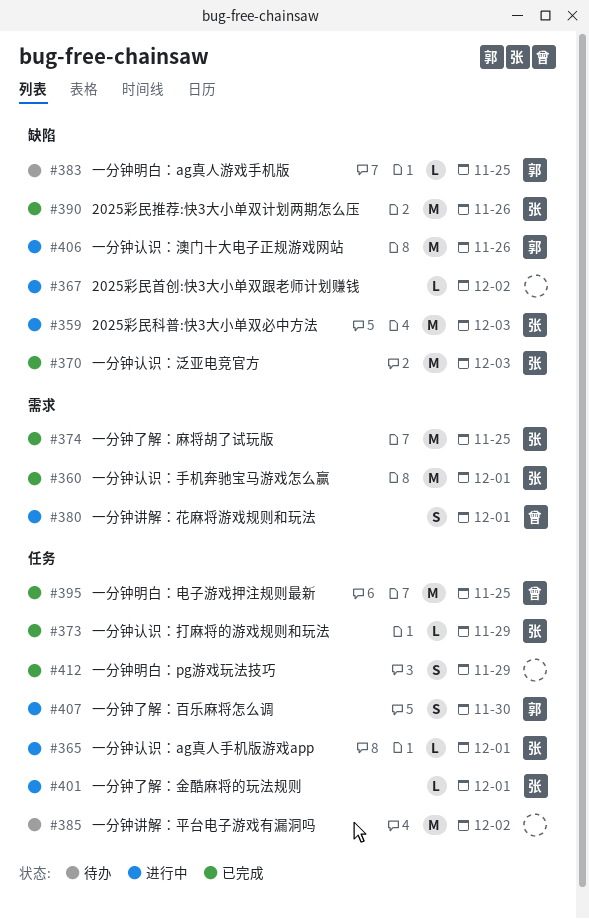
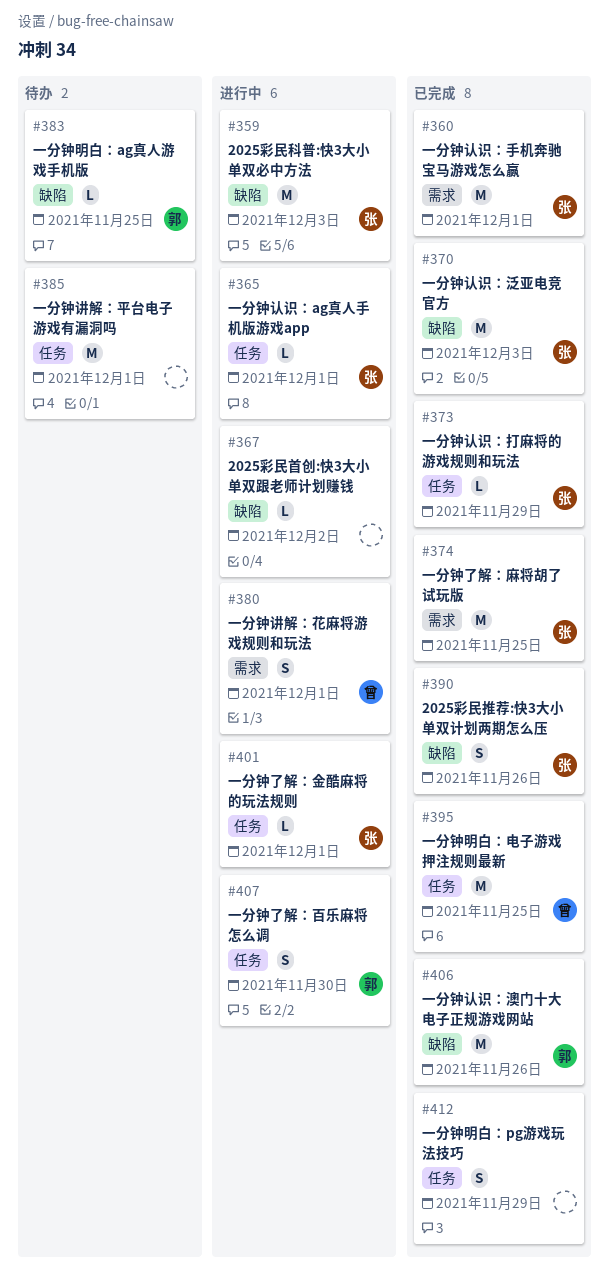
#385, due: Dec 2 -> Dec 1
#390, estimate: M -> S
#406, status: 进行中 -> 已完成

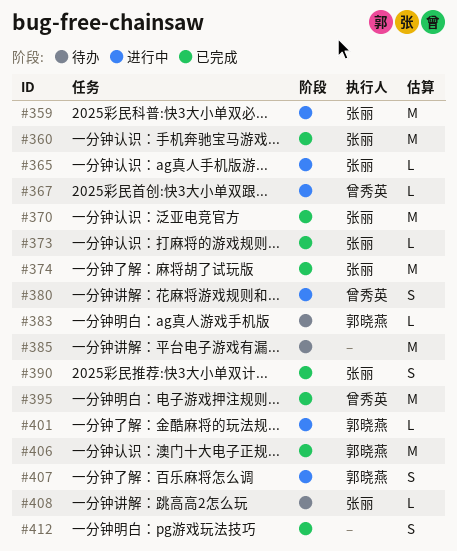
#367, owner: none -> 曾秀英
#401, owner: 张丽 -> 郭晓燕
#408: none -> present

